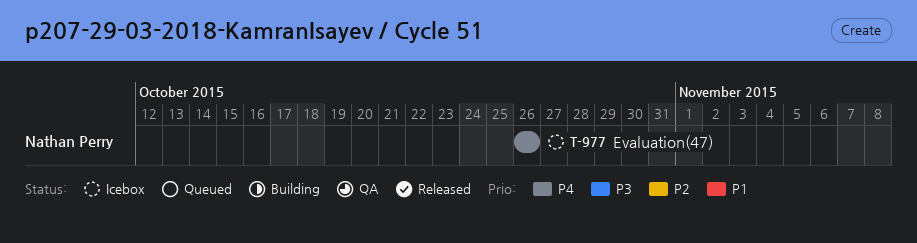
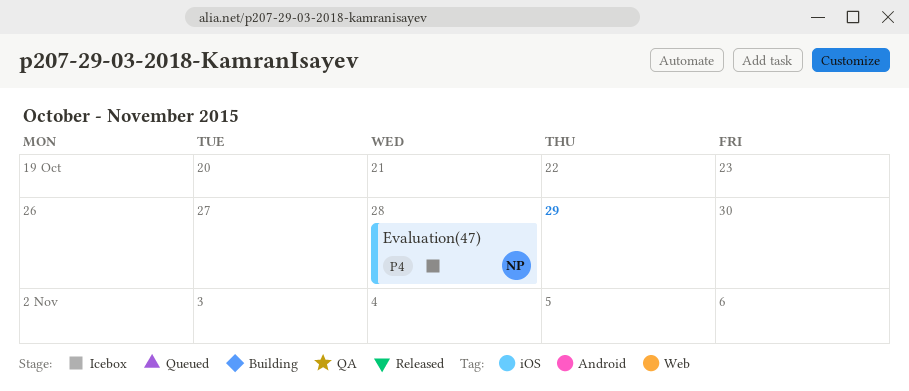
Evaluation(47), due: Oct 26 -> Oct 28

